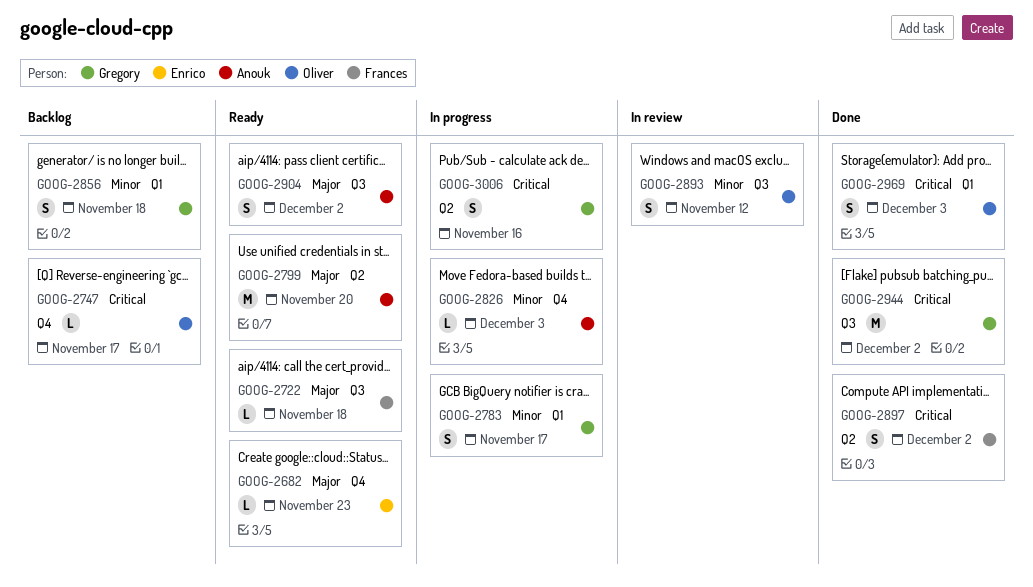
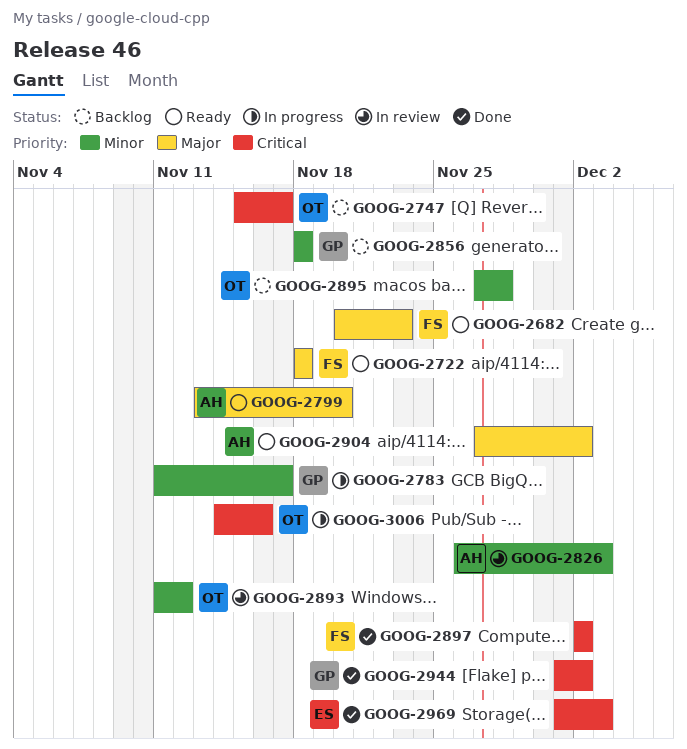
GOOG-2682, owner: Enrico -> Frances
GOOG-2826, status: In progress -> In review
GOOG-2895: none -> present
GOOG-2969, owner: Oliver -> Enrico
GOOG-3006, owner: Gregory -> Oliver

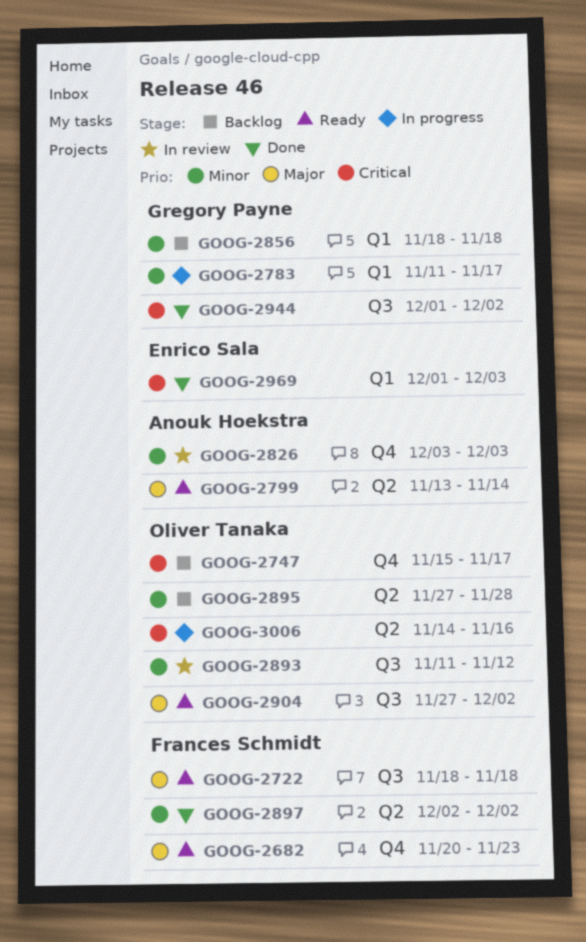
GOOG-2799, due: Nov 20 -> Nov 14
GOOG-2826, start: Nov 26 -> Dec 3
GOOG-2897, priority: Critical -> Minor
GOOG-2904, owner: Anouk Hoekstra -> Oliver Tanaka

